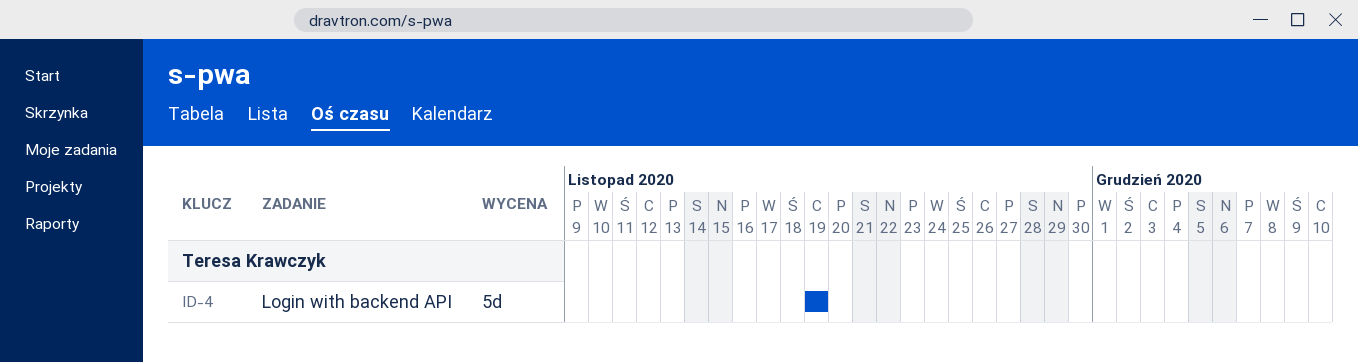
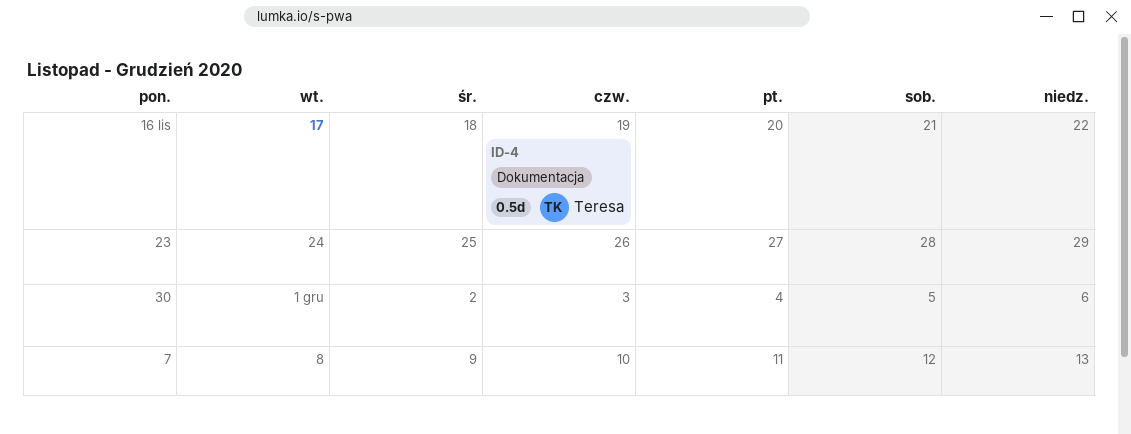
ID-4, estimate: 5d -> 0.5d

